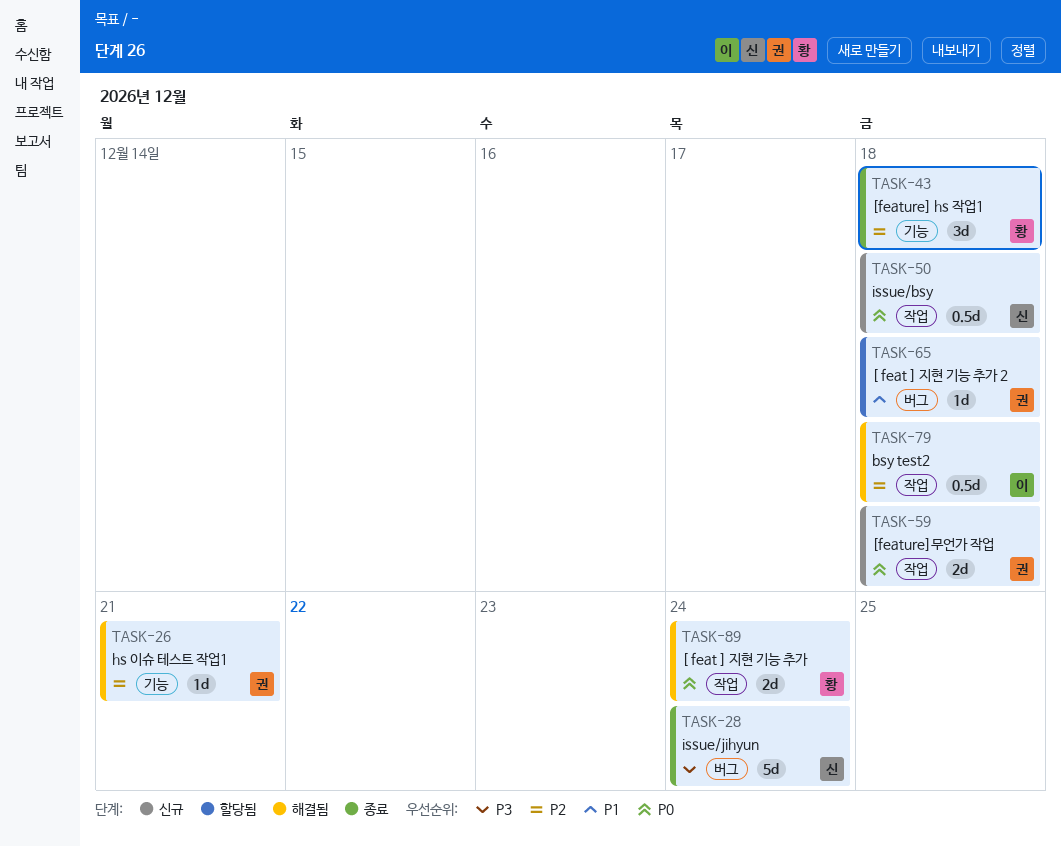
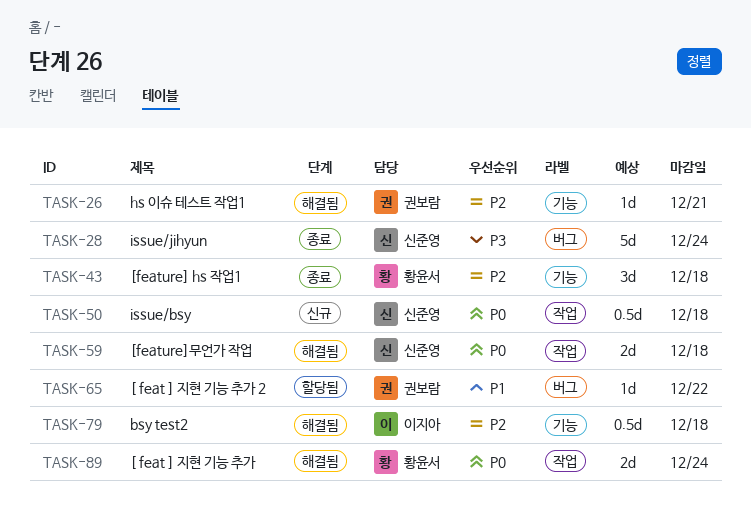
TASK-59, status: 신규 -> 해결됨
TASK-59, owner: 권보람 -> 신준영
TASK-65, due: Dec 18 -> Dec 22
TASK-79, label: 작업 -> 기능

